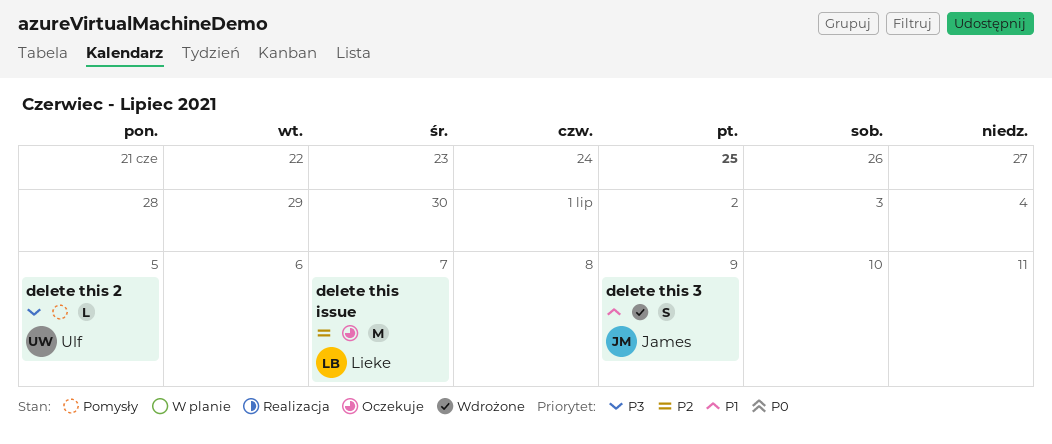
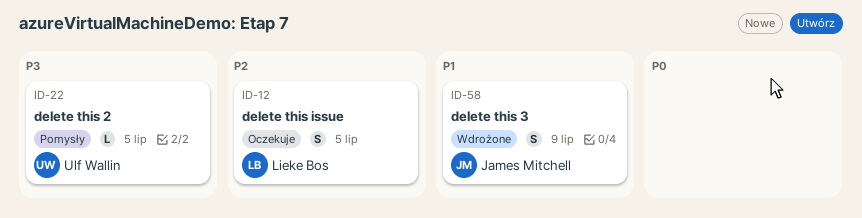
delete this issue, estimate: M -> S
delete this issue, due: Jul 7 -> Jul 5

